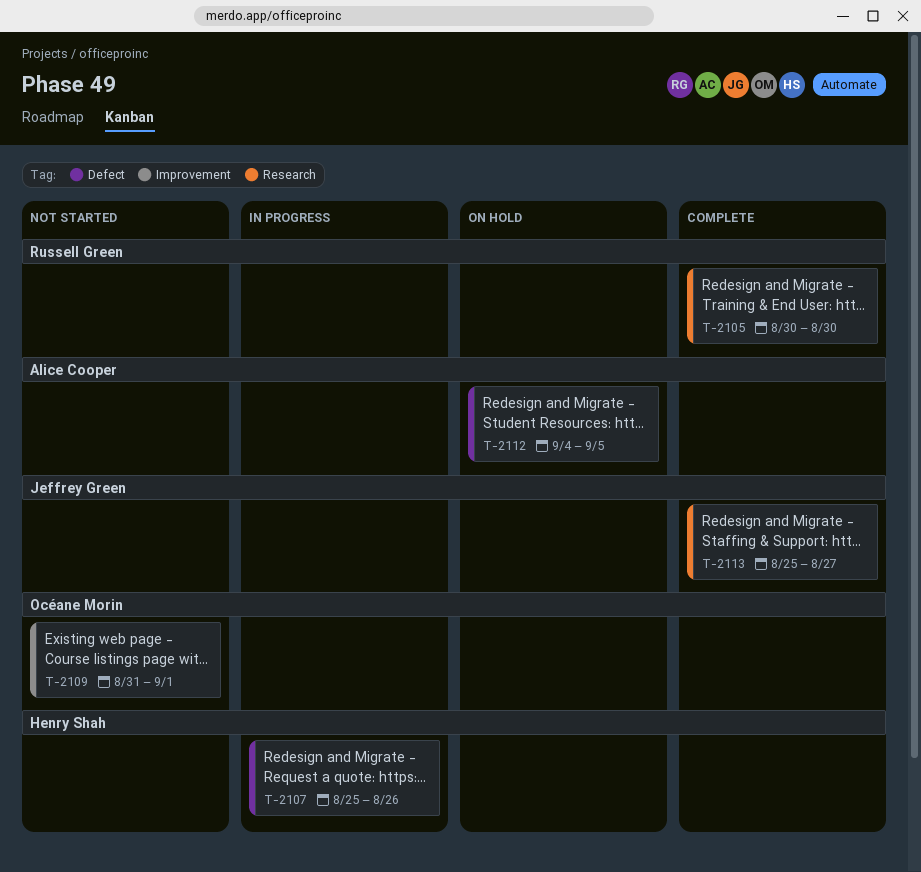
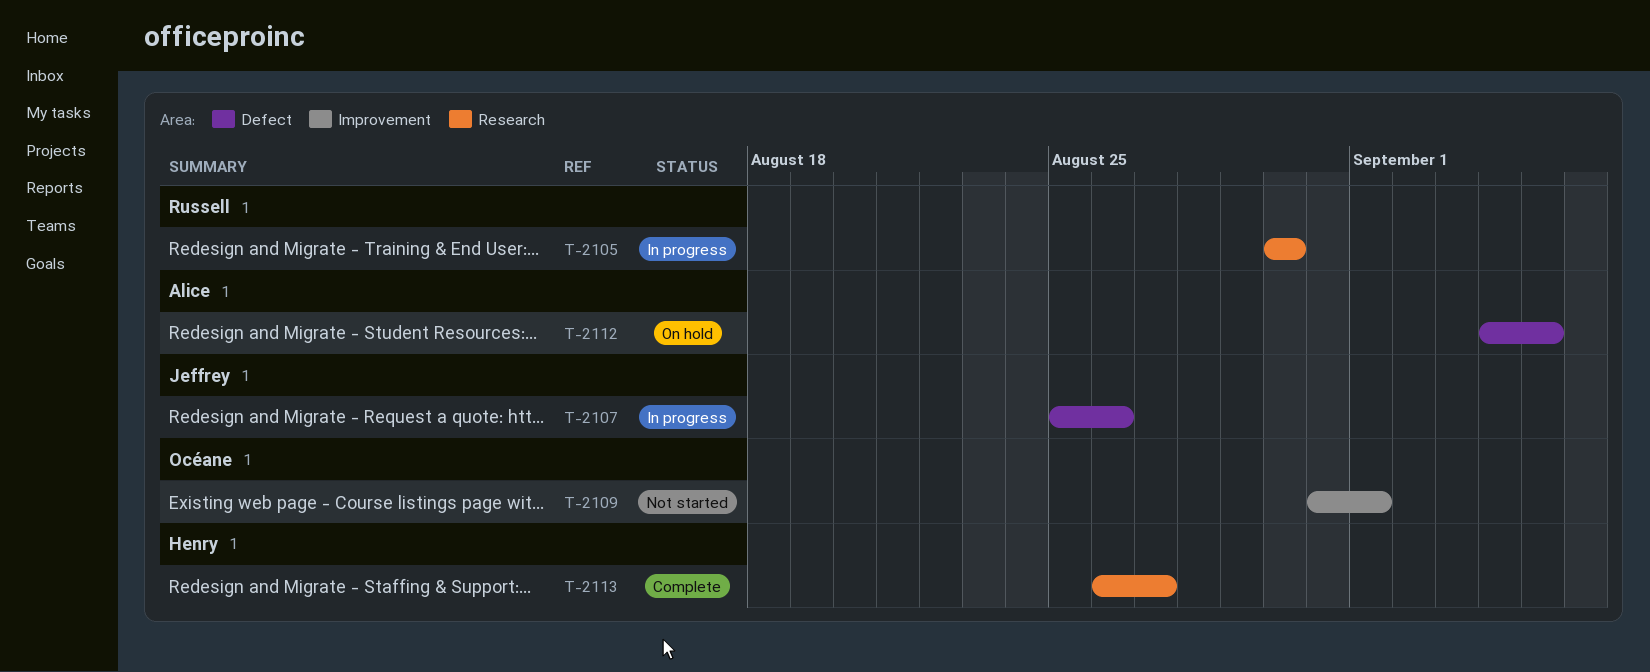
T-2105, status: Complete -> In progress
T-2107, owner: Henry Shah -> Jeffrey Green
T-2113, owner: Jeffrey Green -> Henry Shah
T-2113, start: Aug 25 -> Aug 26

